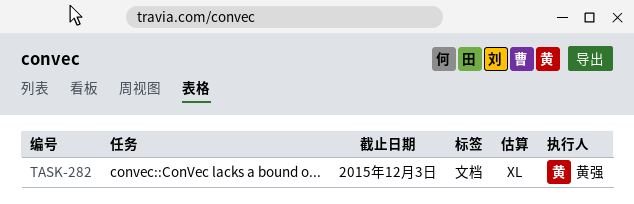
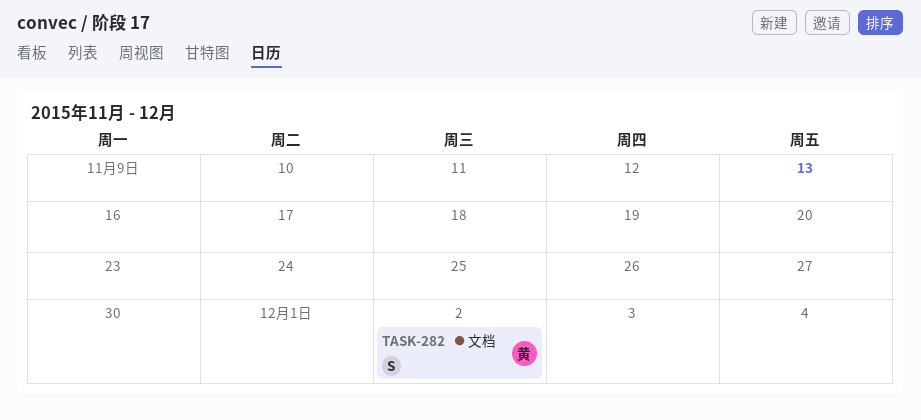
TASK-282, estimate: XL -> S
TASK-282, due: Dec 3 -> Dec 2

